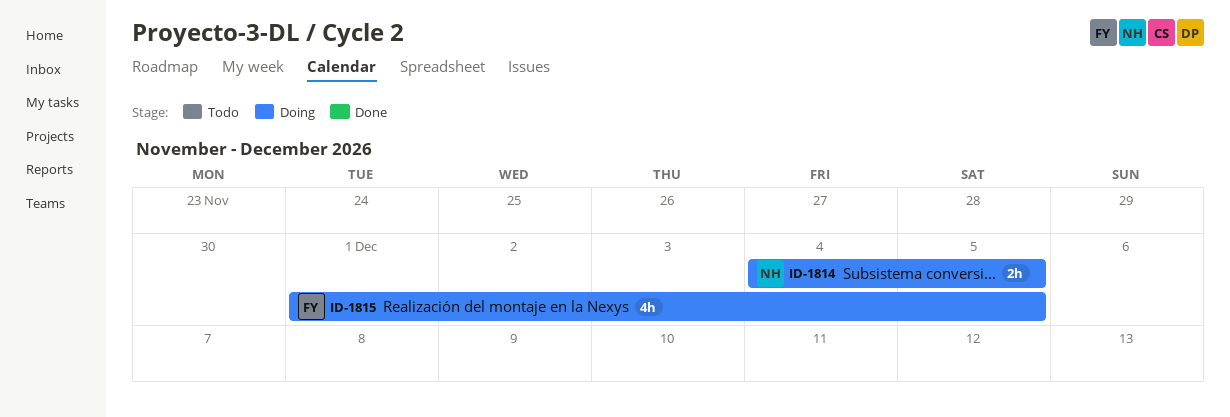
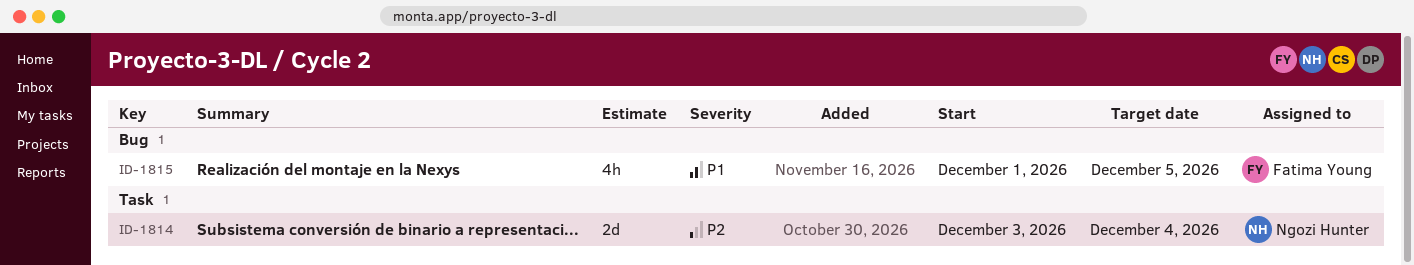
ID-1814, estimate: 2h -> 2d
ID-1814, start: Dec 4 -> Dec 3
ID-1814, due: Dec 5 -> Dec 4

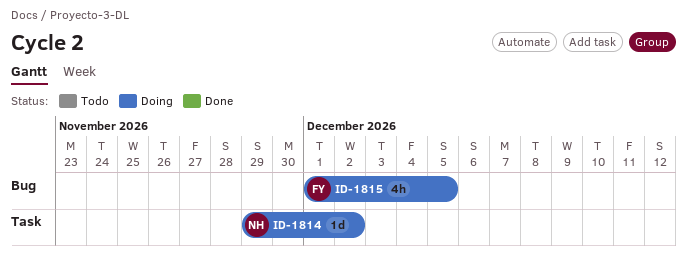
ID-1814, estimate: 2d -> 1d
ID-1814, start: Dec 3 -> Nov 29
ID-1814, due: Dec 4 -> Dec 2

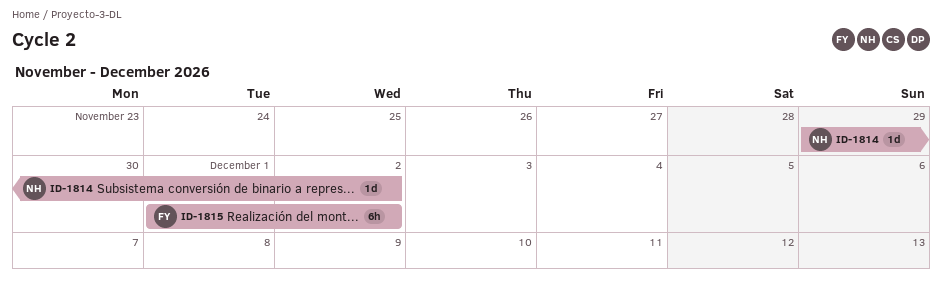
ID-1815, estimate: 4h -> 6h
ID-1815, due: Dec 5 -> Dec 2

